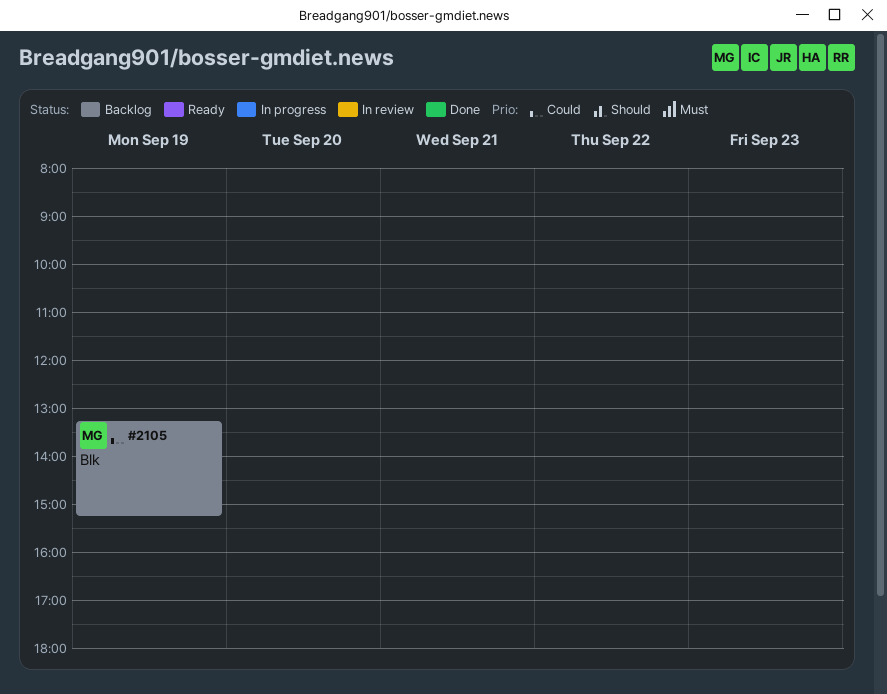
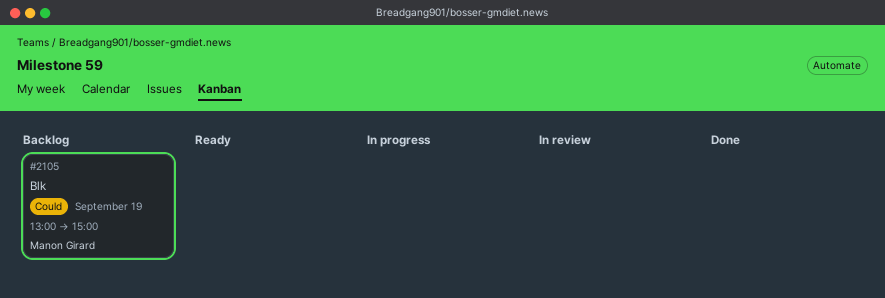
#2105, begins: 13:15 -> 13:00
#2105, ends: 15:15 -> 15:00

